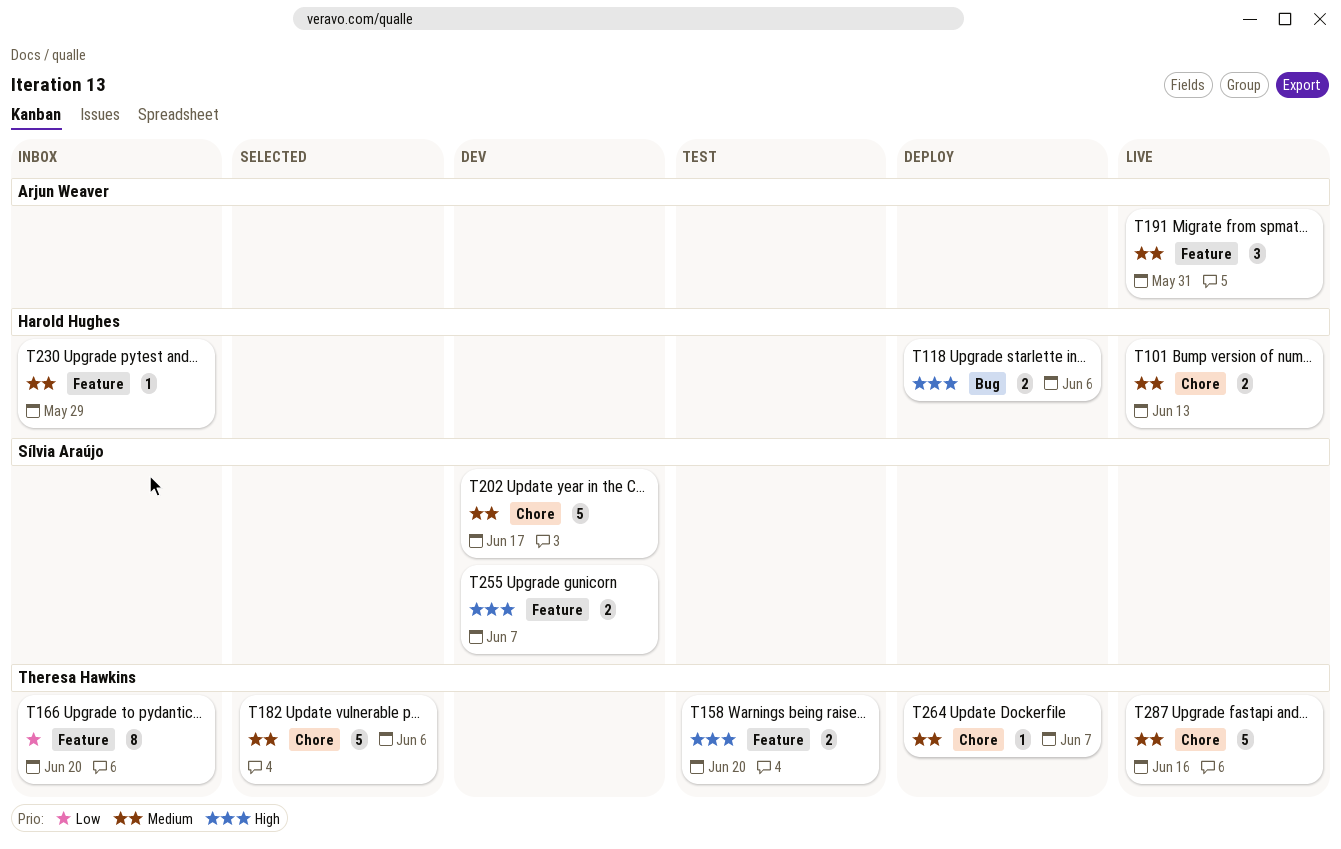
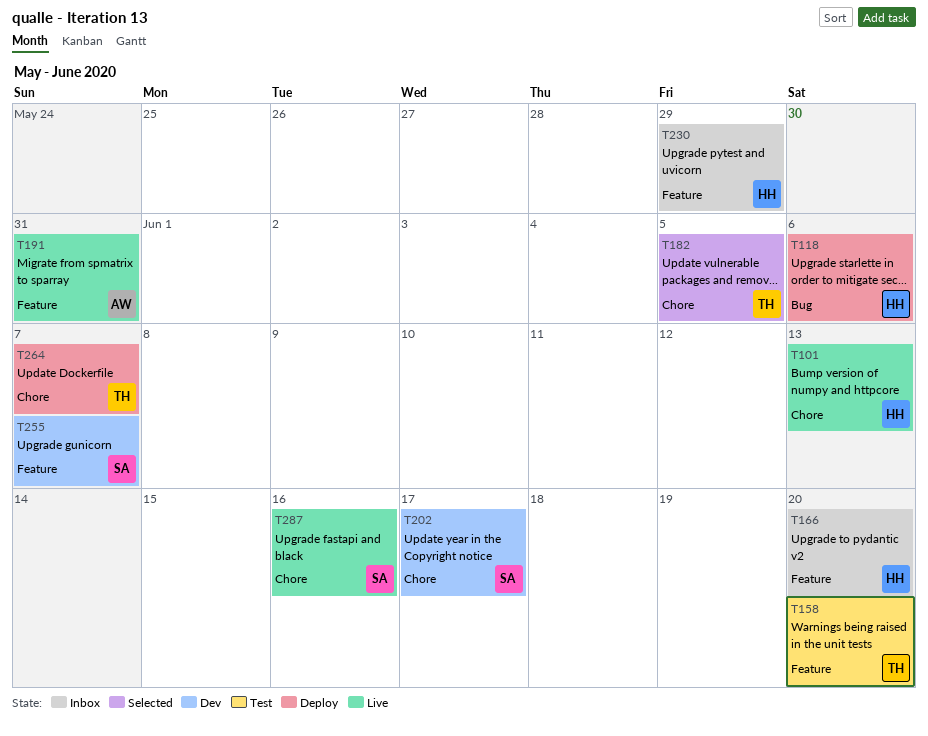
T166, owner: Theresa Hawkins -> Harold Hughes
T182, due: Jun 6 -> Jun 5
T287, owner: Theresa Hawkins -> Sílvia Araújo

